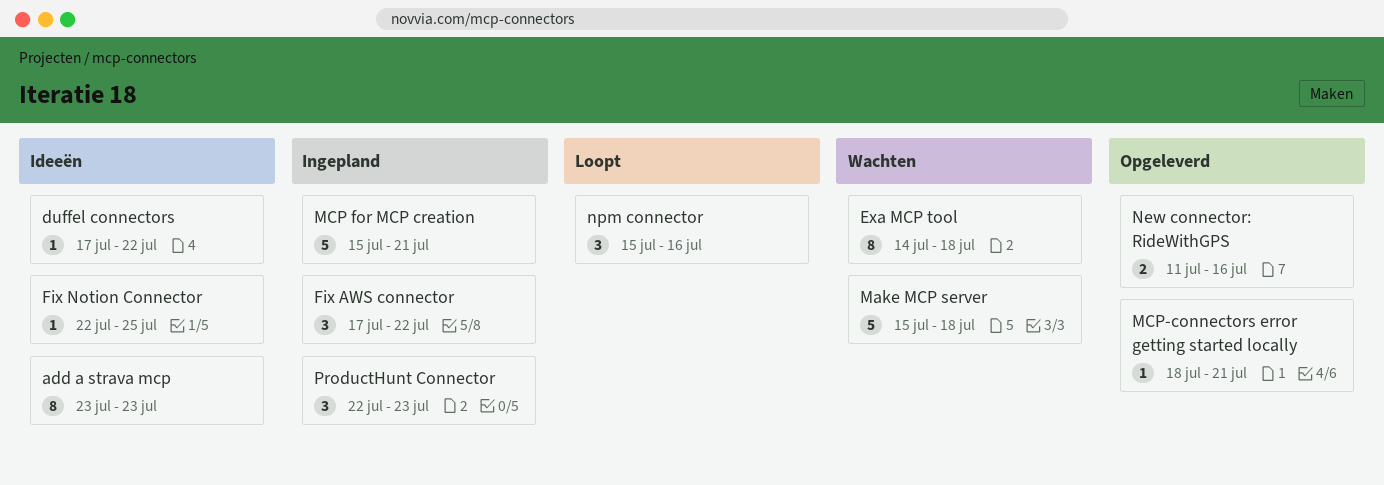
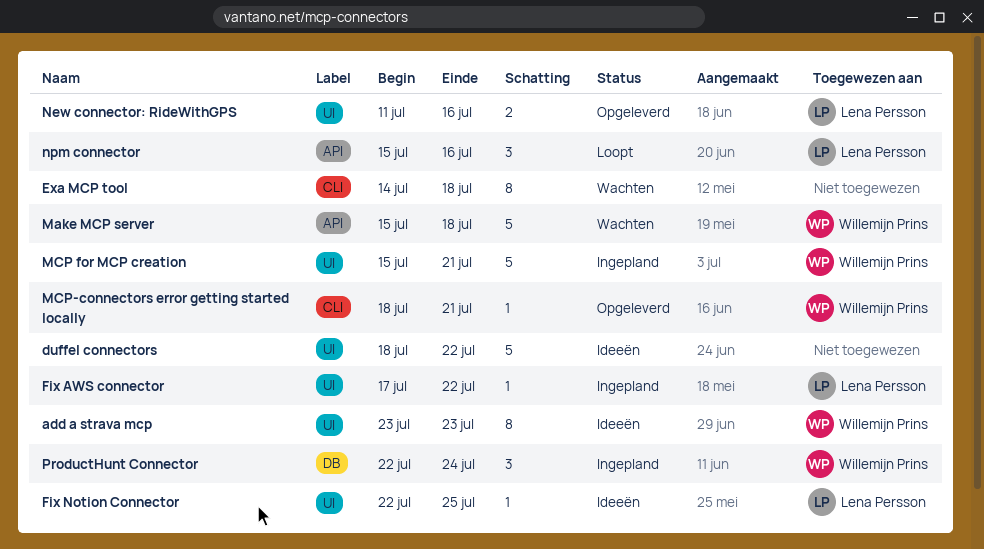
duffel connectors, estimate: 1 -> 5
duffel connectors, start: Jul 17 -> Jul 18
Fix AWS connector, estimate: 3 -> 1
ProductHunt Connector, due: Jul 23 -> Jul 24

